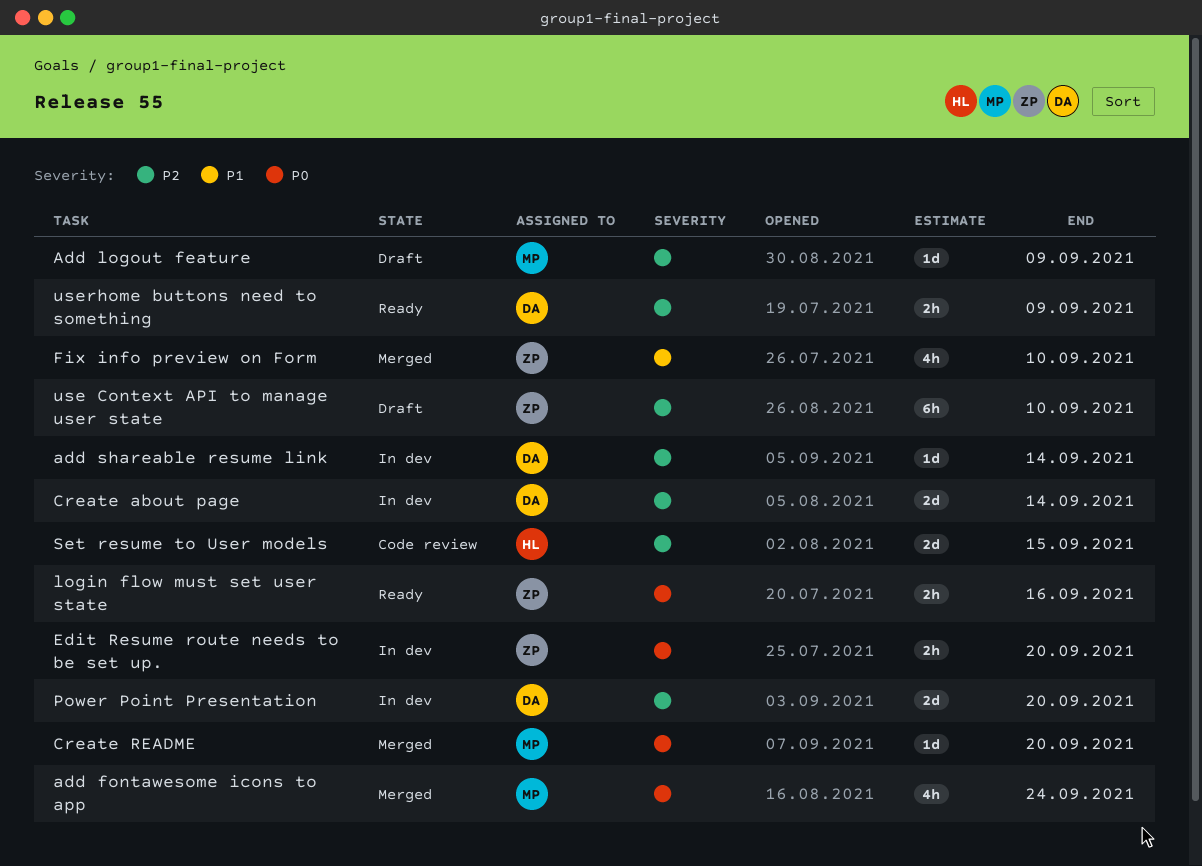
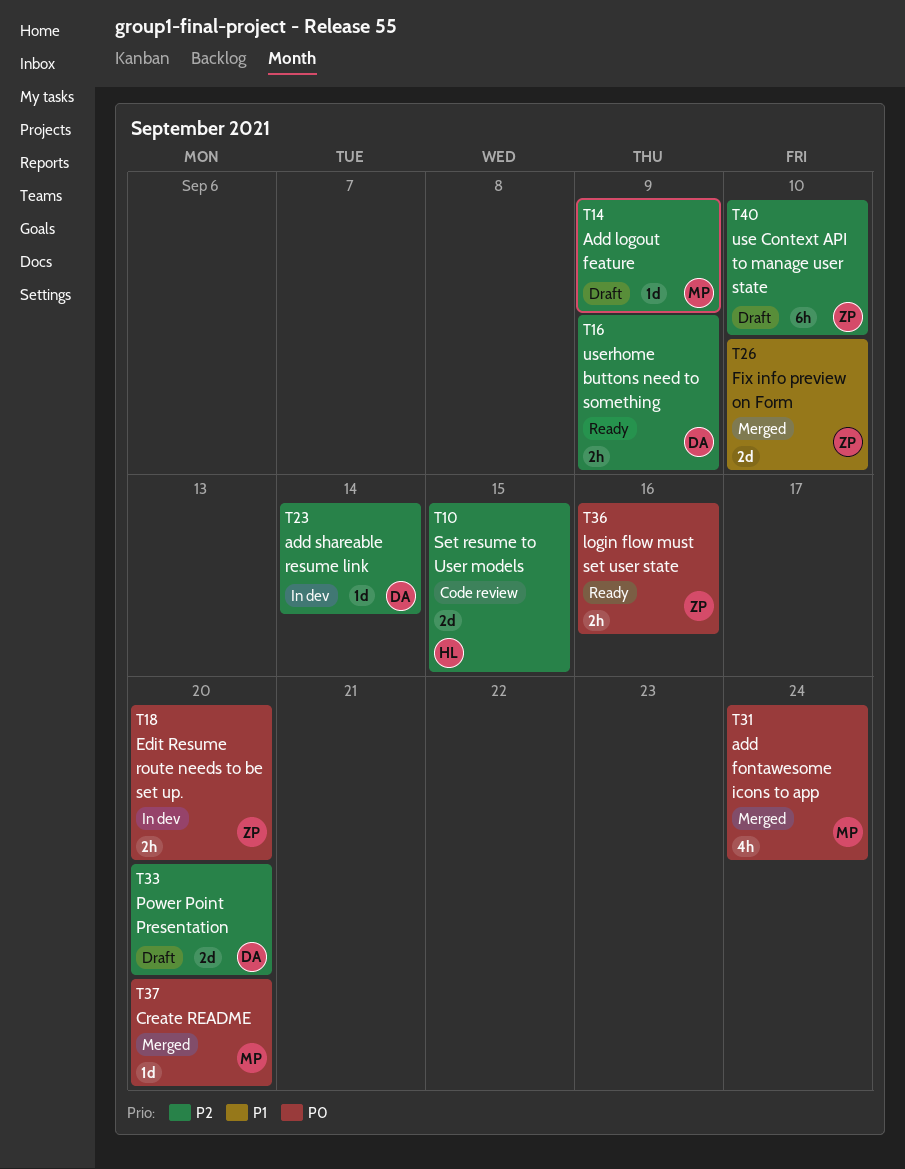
Create about page: present -> none
Fix info preview on Form, estimate: 4h -> 2d
Power Point Presentation, status: In dev -> Draft

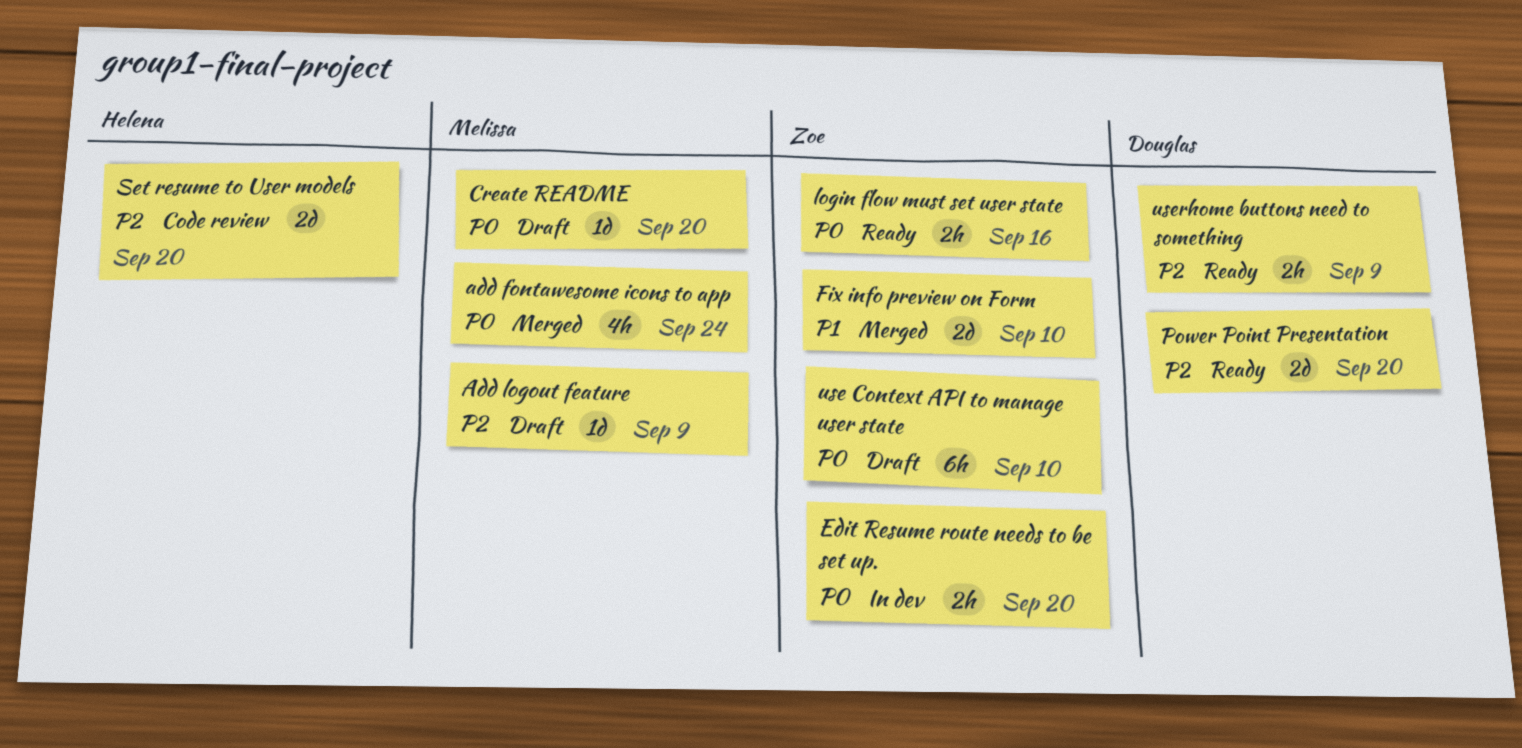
add shareable resume link: present -> none
Create README, status: Merged -> Draft
Power Point Presentation, status: Draft -> Ready
Set resume to User models, due: Sep 15 -> Sep 20
use Context API to manage user state, priority: P2 -> P0

